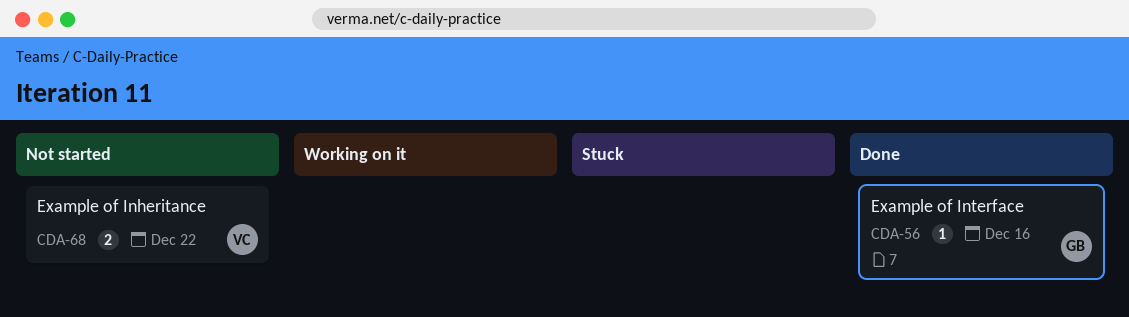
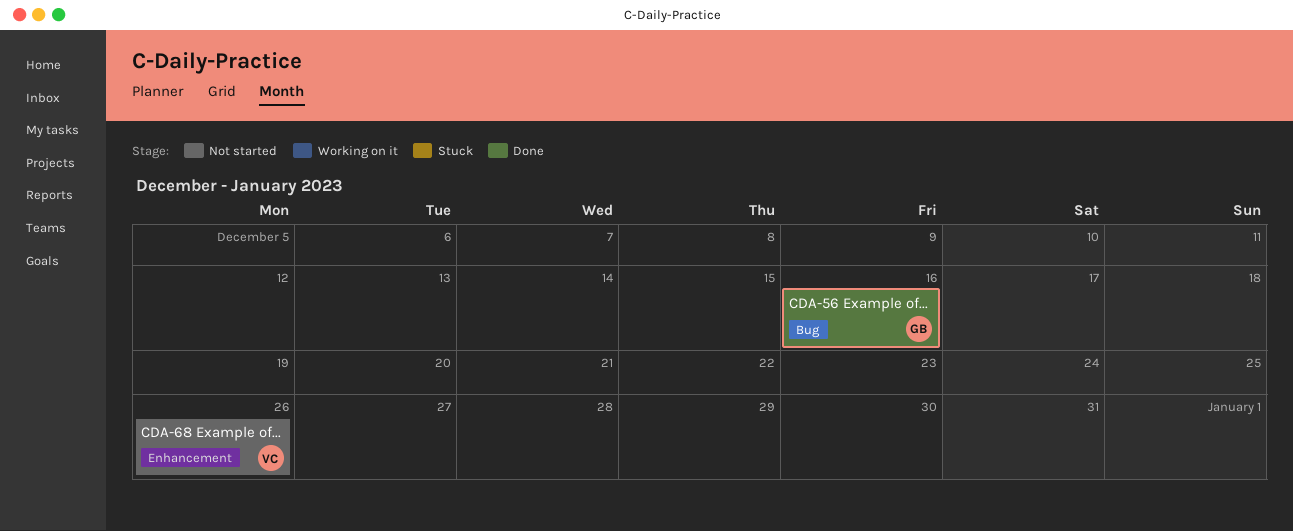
CDA-68, due: Dec 22 -> Dec 26

